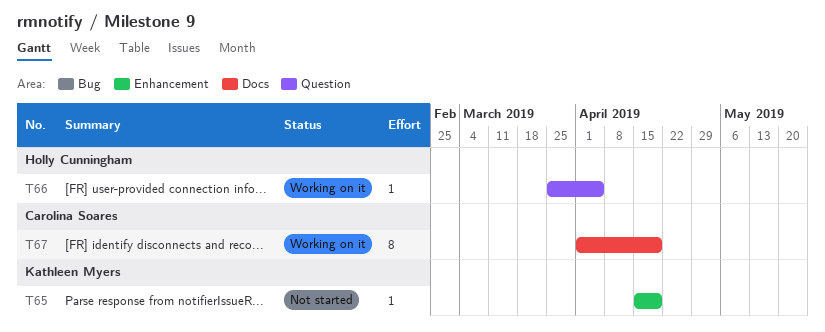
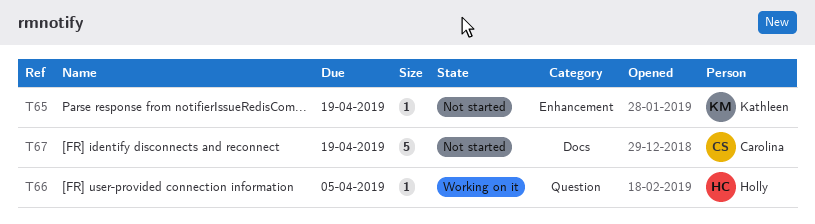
T67, status: Working on it -> Not started
T67, estimate: 8 -> 5

